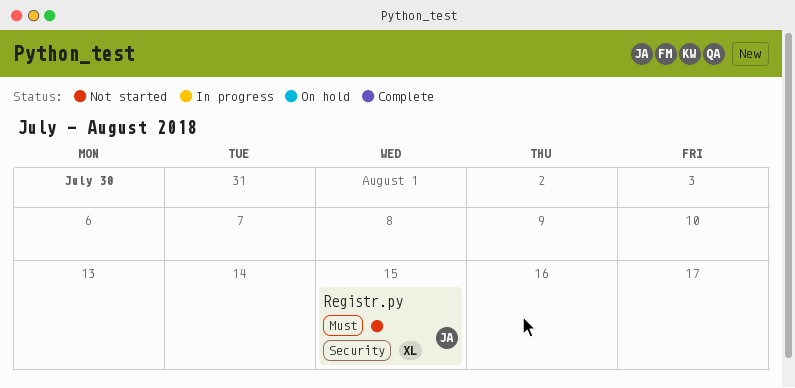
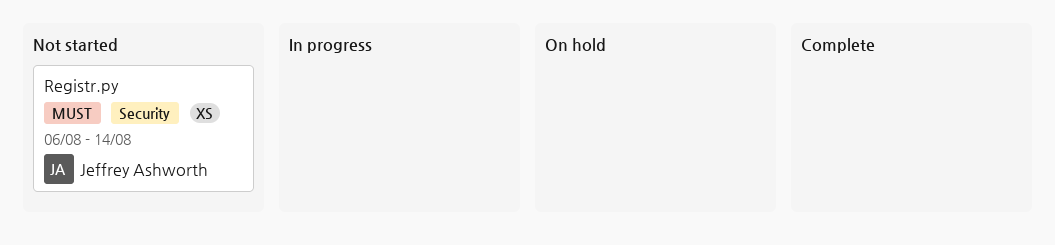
Registr.py, estimate: XL -> XS
Registr.py, due: Aug 15 -> Aug 14

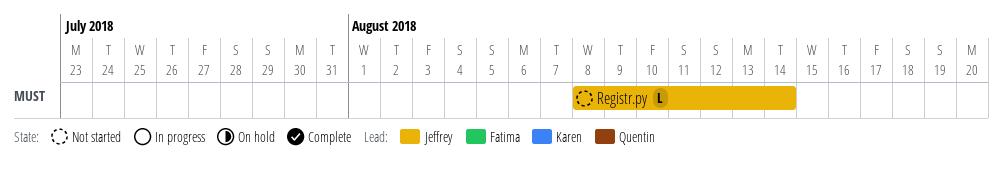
Registr.py, estimate: XS -> L
Registr.py, start: Aug 6 -> Aug 8

